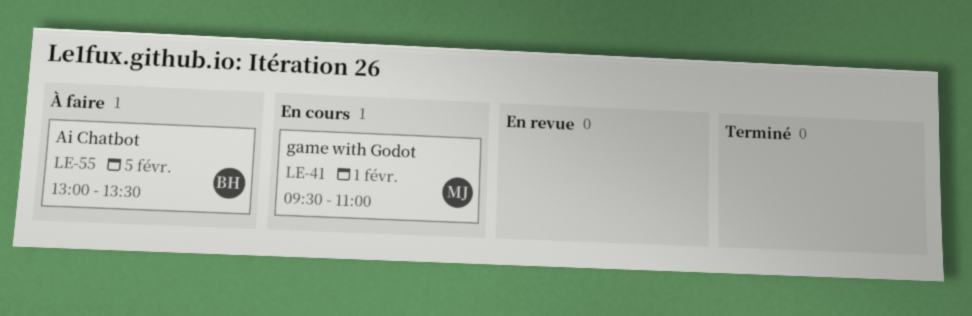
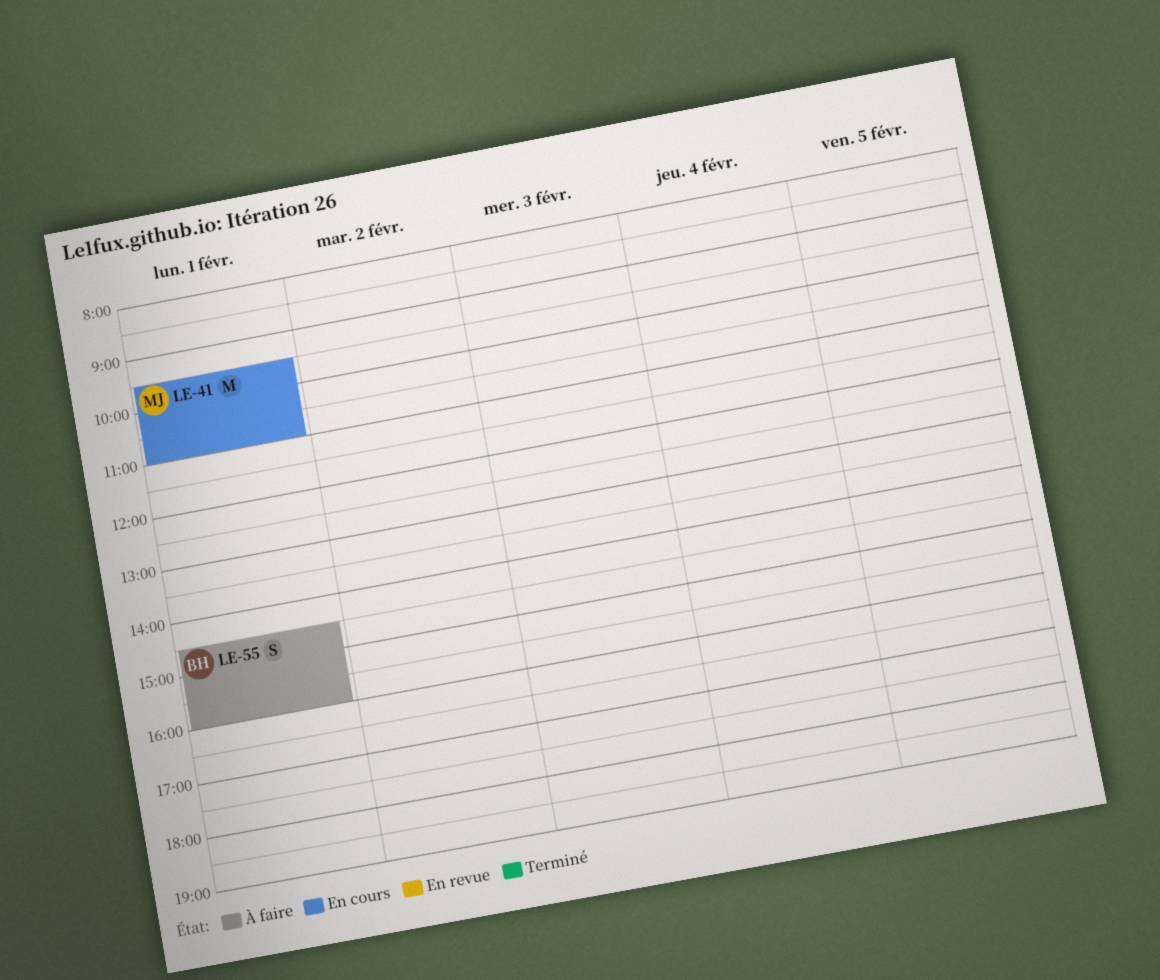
LE-55, day: Feb 5 -> Feb 1
LE-55, begins: 13:00 -> 14:30
LE-55, ends: 13:30 -> 16:00

